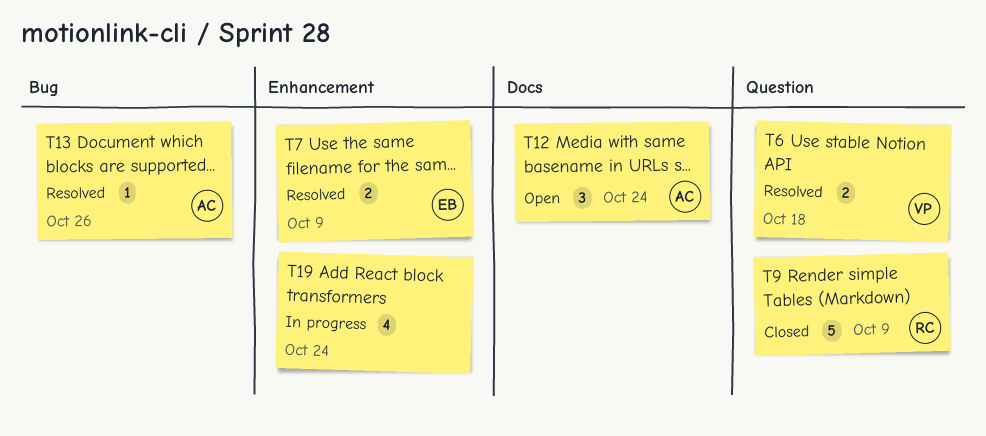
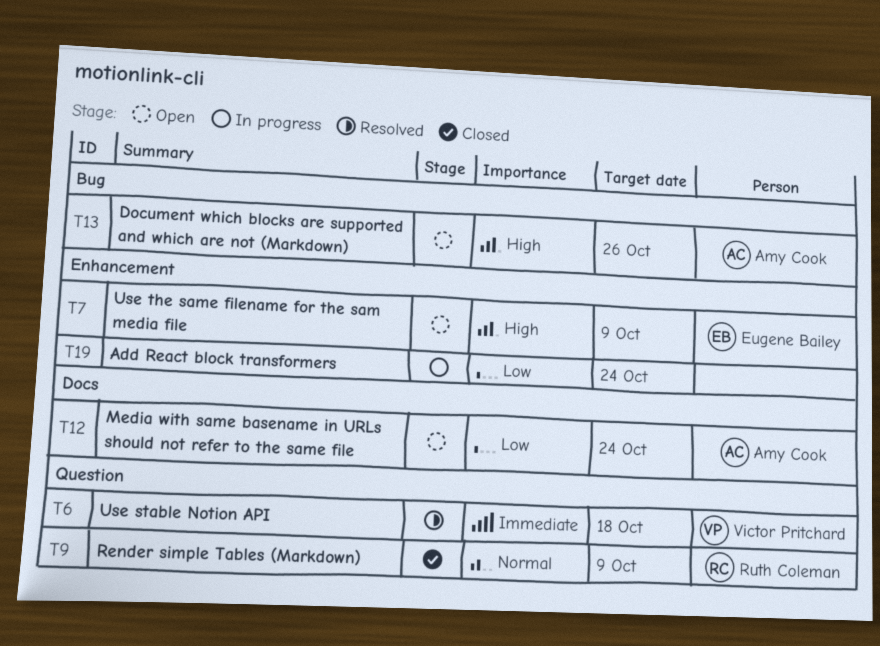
T7, status: Resolved -> Open
T13, status: Resolved -> Open

